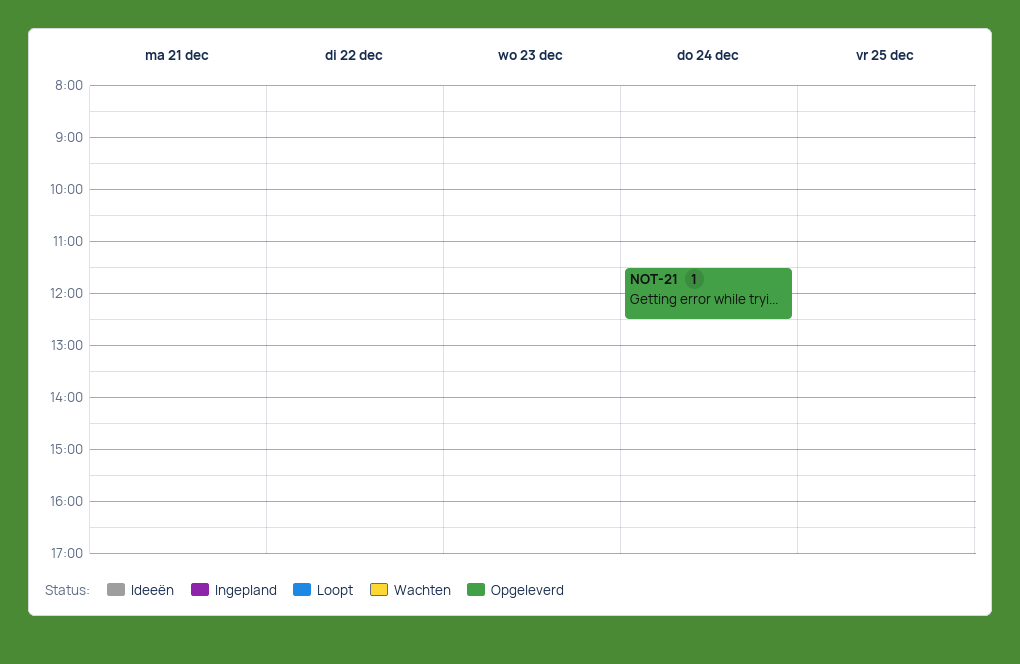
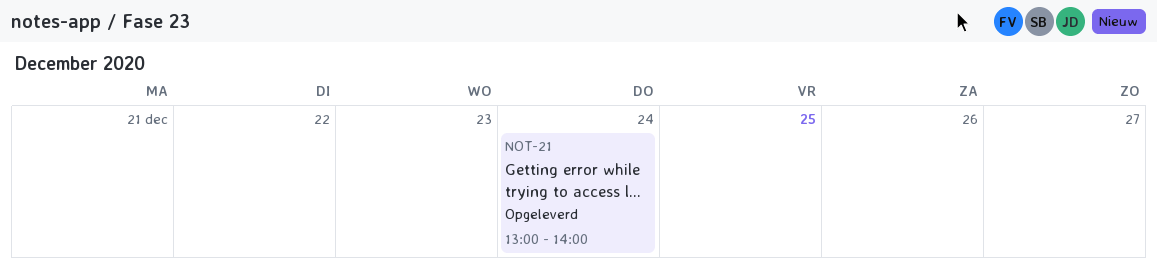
NOT-21, begins: 11:30 -> 13:00
NOT-21, ends: 12:30 -> 14:00

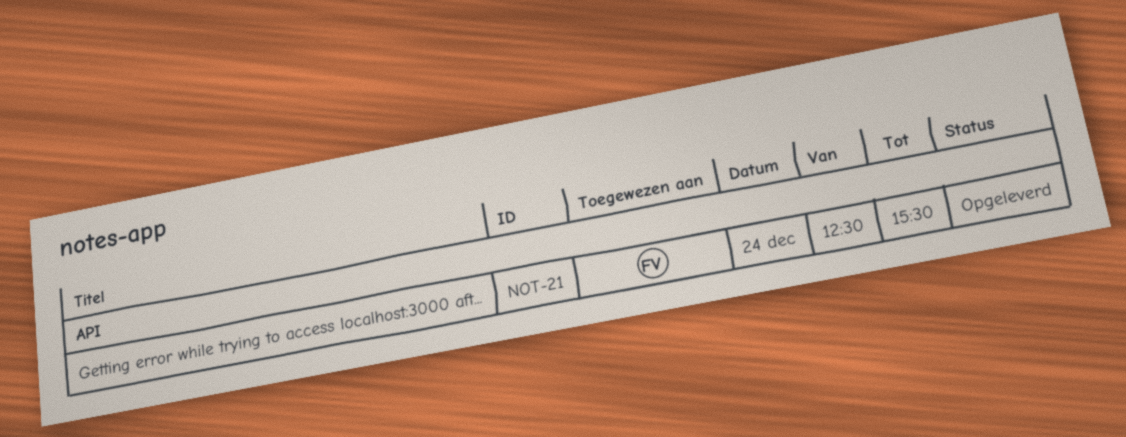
NOT-21, begins: 13:00 -> 12:30
NOT-21, ends: 14:00 -> 15:30

